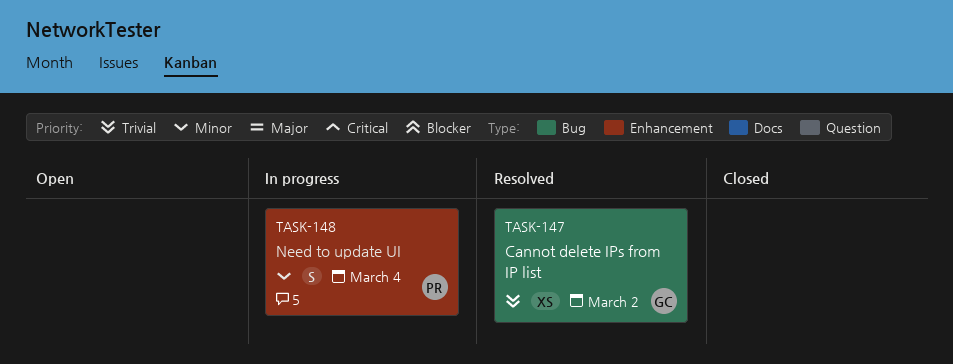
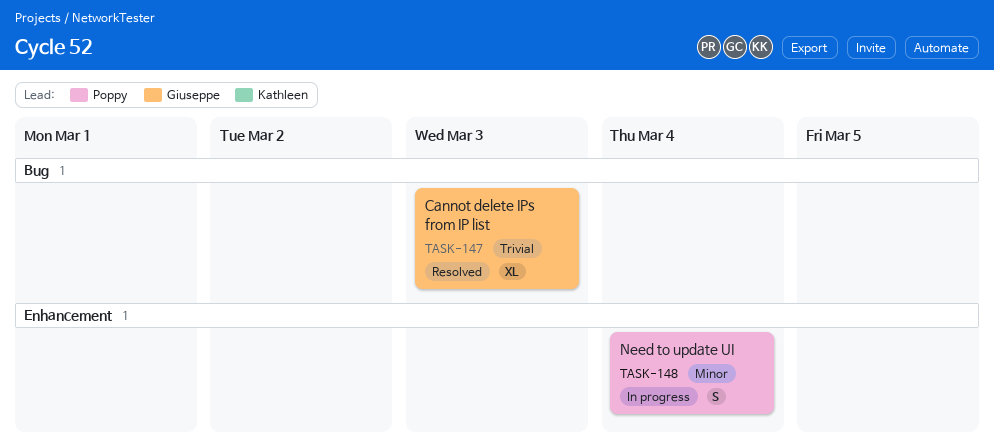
TASK-147, estimate: XS -> XL
TASK-147, due: Mar 2 -> Mar 3

